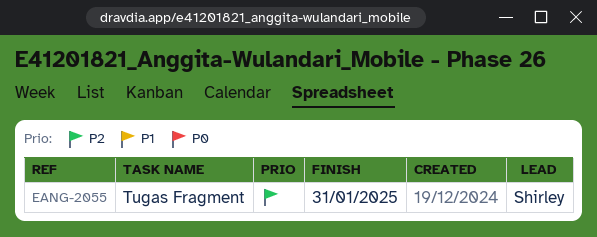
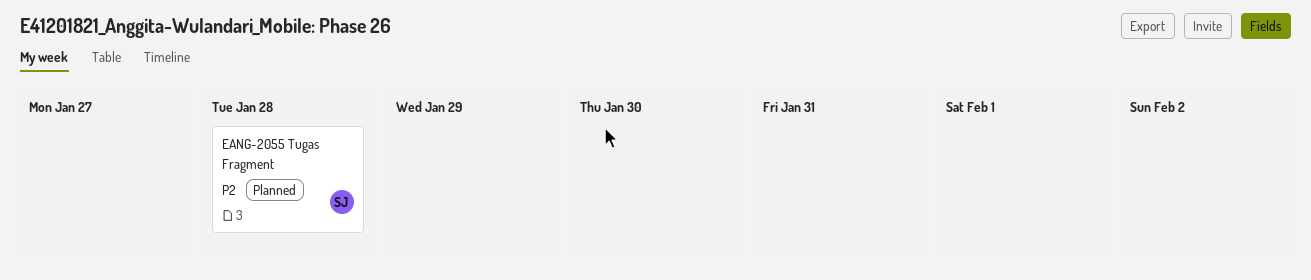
EANG-2055, due: Jan 31 -> Jan 28

